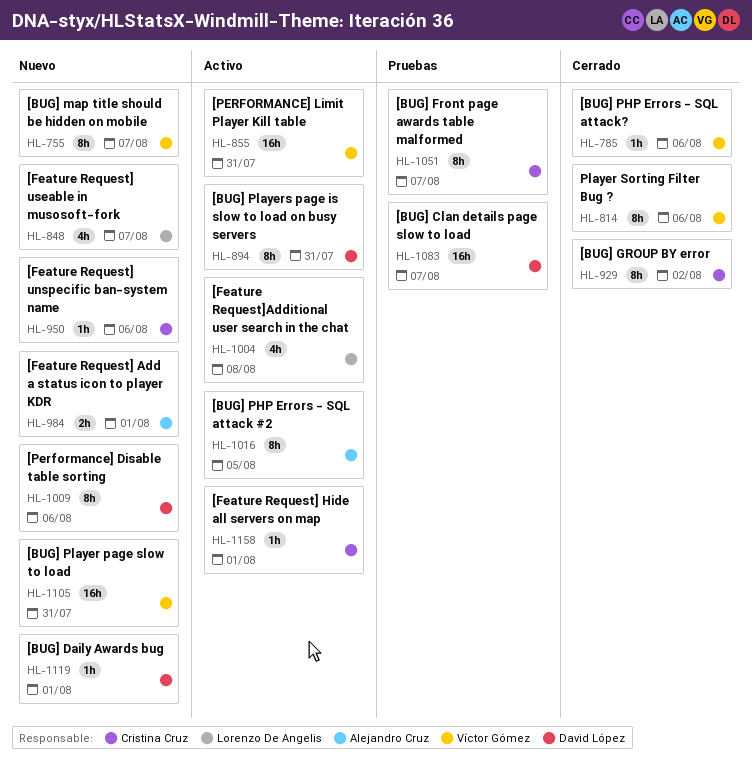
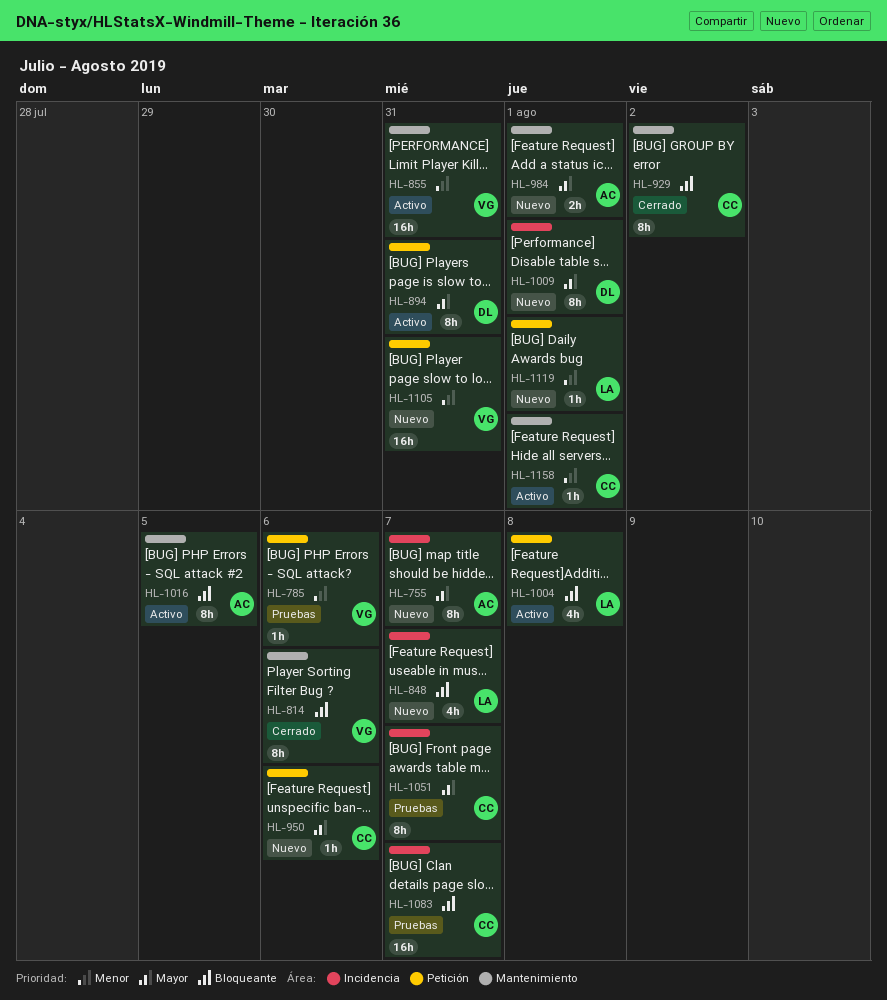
HL-755, owner: Víctor Gómez -> Alejandro Cruz
HL-785, status: Cerrado -> Pruebas
HL-1009, due: Aug 6 -> Aug 1
HL-1083, owner: David López -> Cristina Cruz
HL-1119, owner: David López -> Lorenzo De Angelis

